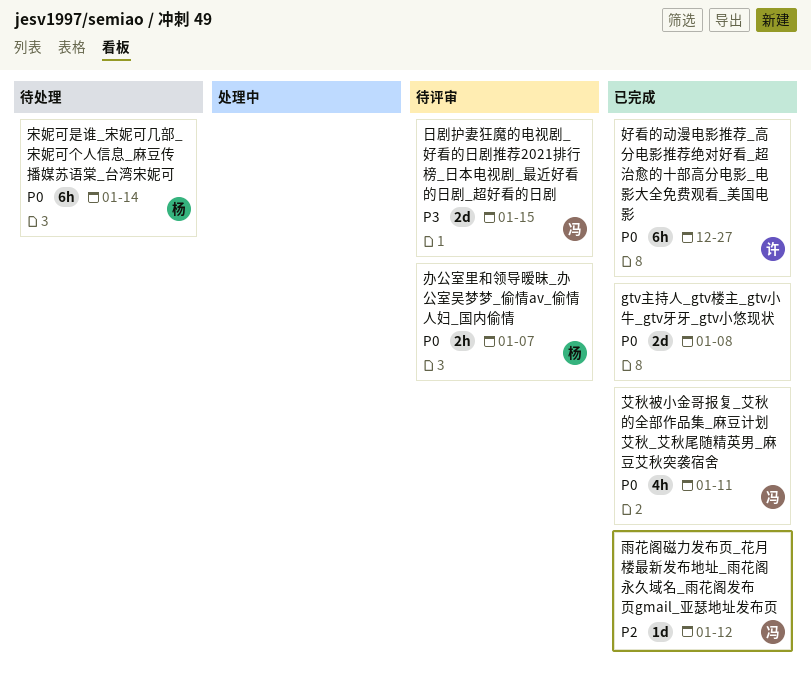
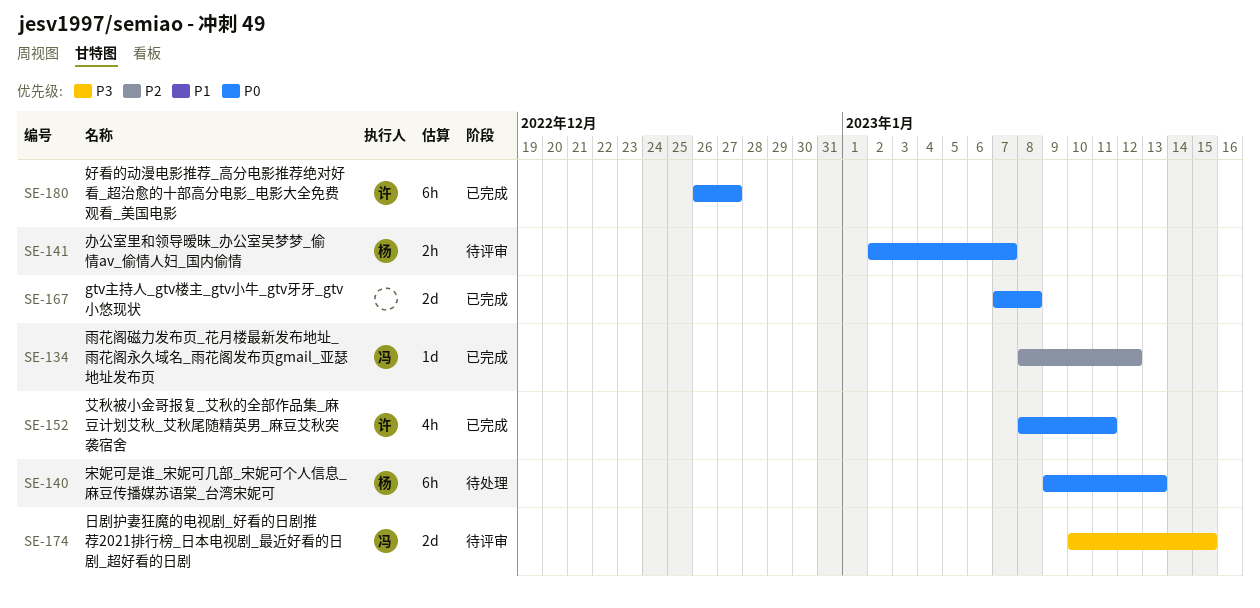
宋妮可是谁_宋妮可几部_宋妮可个人信息_麻豆传播媒苏语棠_台湾宋妮可, due: Jan 14 -> Jan 13
艾秋被小金哥报复_艾秋的全部作品集_麻豆计划艾秋_艾秋尾随精英男_麻豆艾秋突袭宿舍, owner: 冯 -> 许

